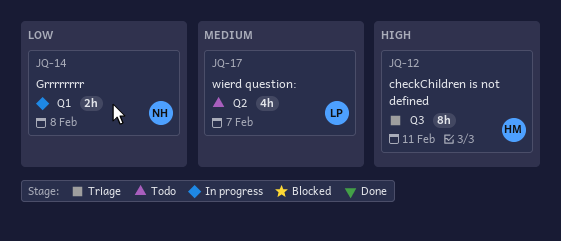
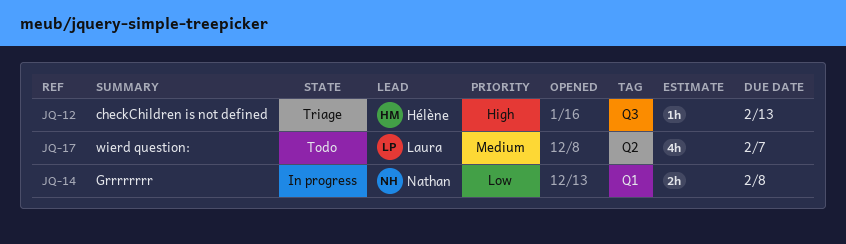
JQ-12, estimate: 8h -> 1h
JQ-12, due: Feb 11 -> Feb 13

